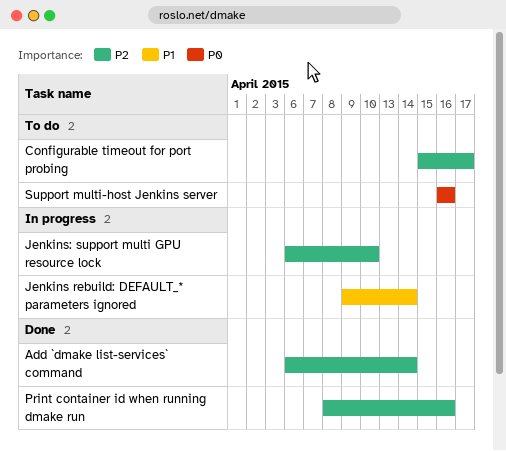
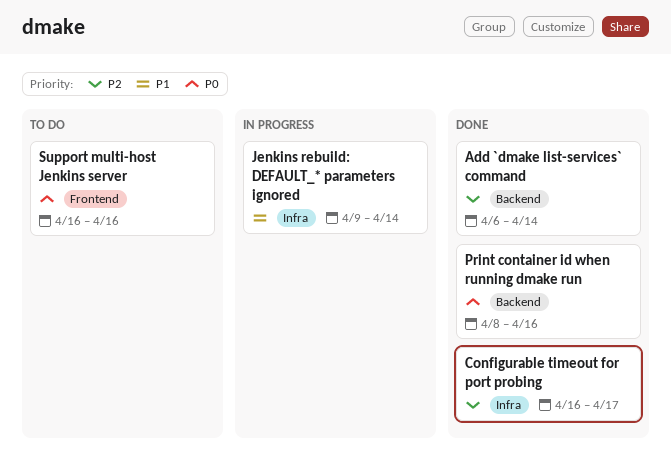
Configurable timeout for port probing, status: To do -> Done
Configurable timeout for port probing, start: Apr 15 -> Apr 16
Jenkins: support multi GPU resource lock: present -> none
Print container id when running dmake run, priority: P2 -> P0

